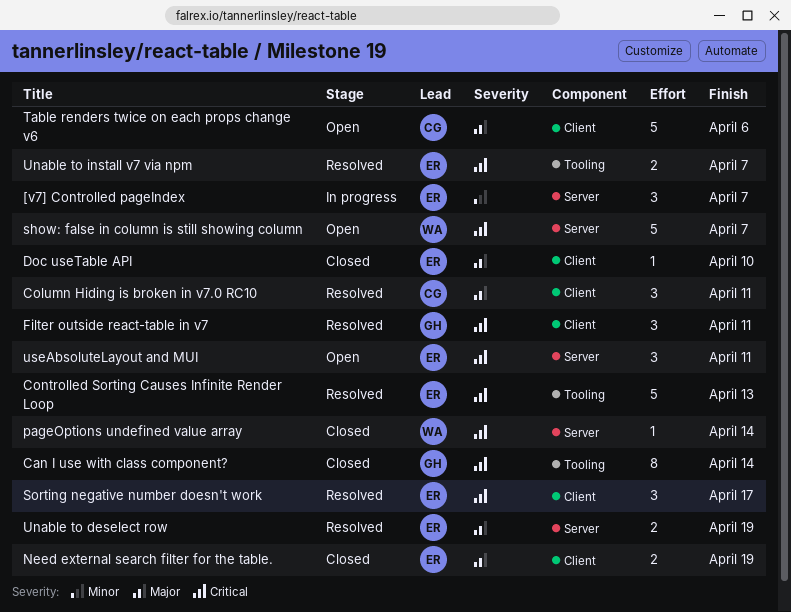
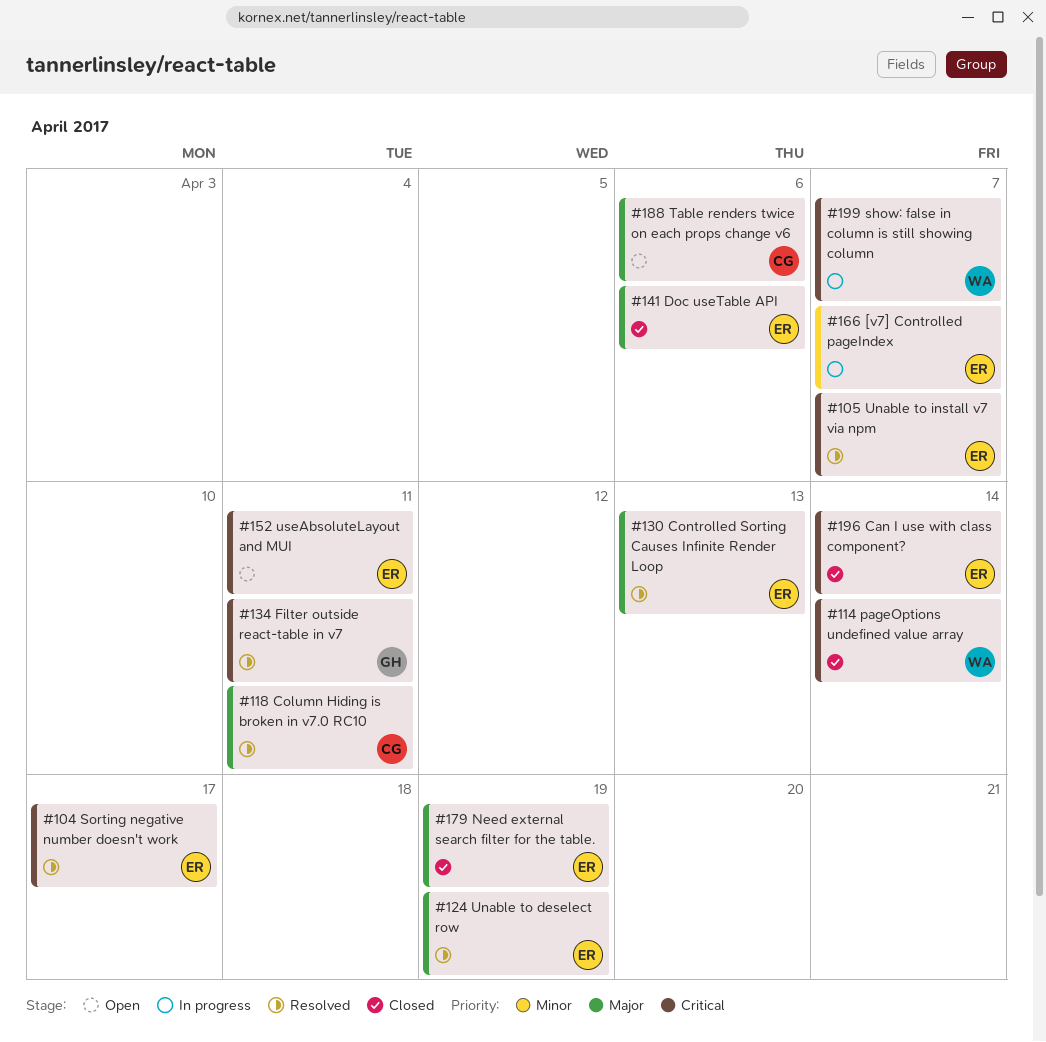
Can I use with class component?, owner: GH -> ER
Controlled Sorting Causes Infinite Render Loop, priority: Critical -> Major
Doc useTable API, due: Apr 10 -> Apr 6
show: false in column is still showing column, status: Open -> In progress

